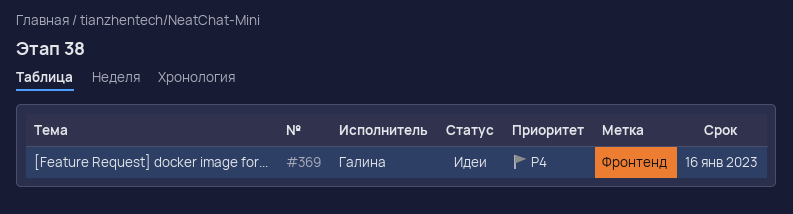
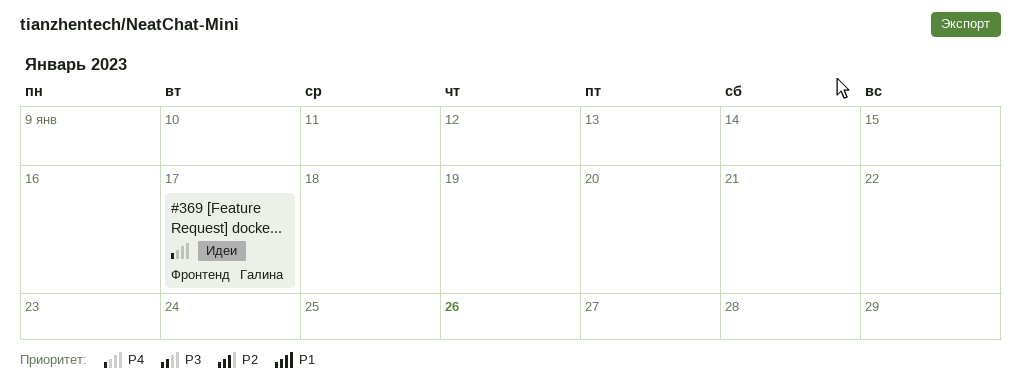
#369, due: Jan 16 -> Jan 17

